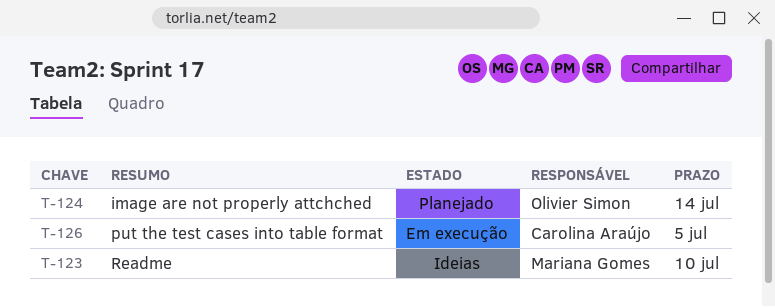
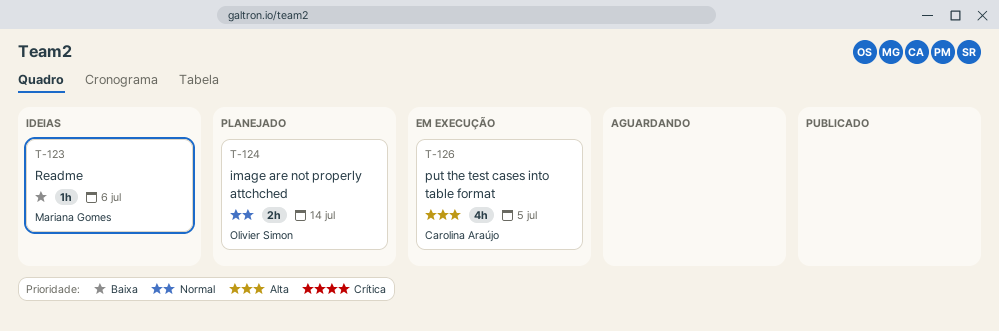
T-123, due: Jul 10 -> Jul 6

